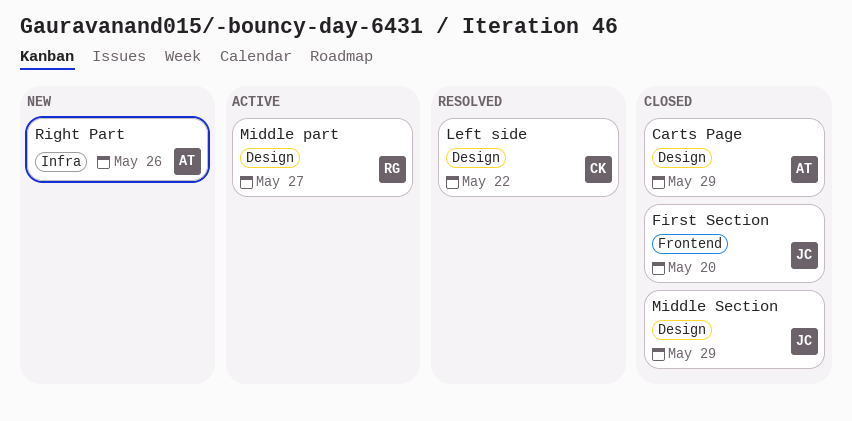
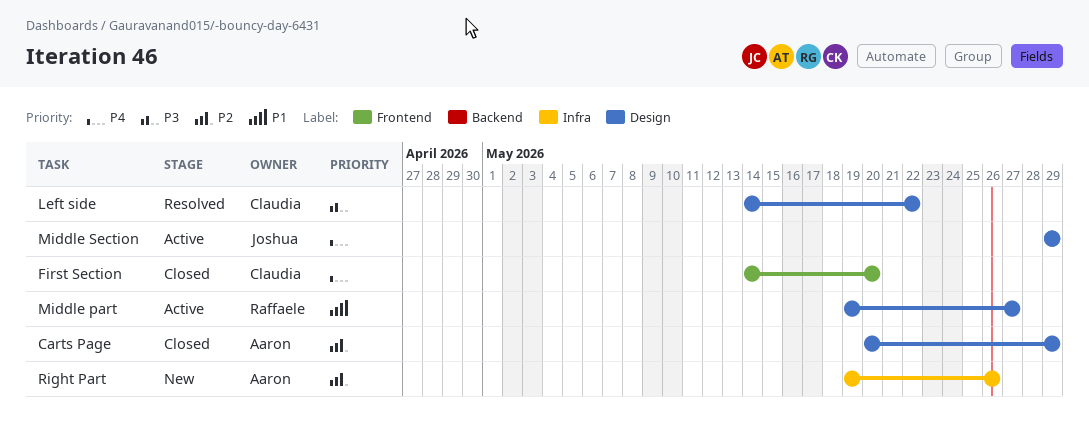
First Section, owner: Joshua -> Claudia
Middle Section, status: Closed -> Active

